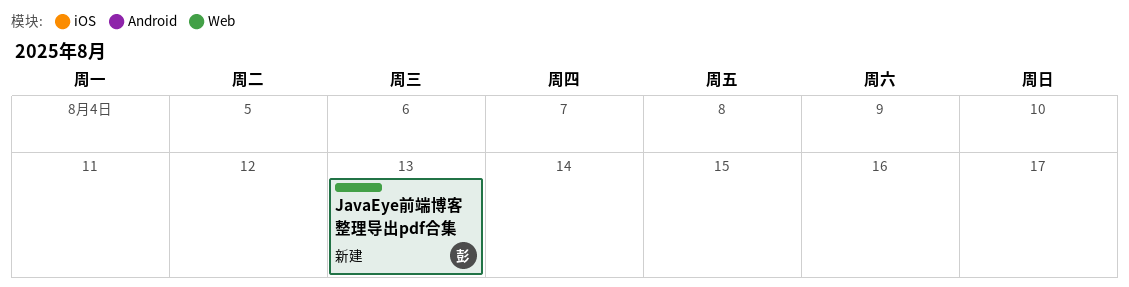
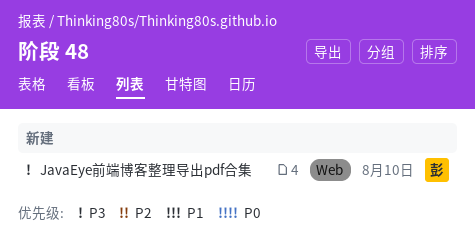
JavaEye前端博客整理导出pdf合集, due: Aug 13 -> Aug 10

